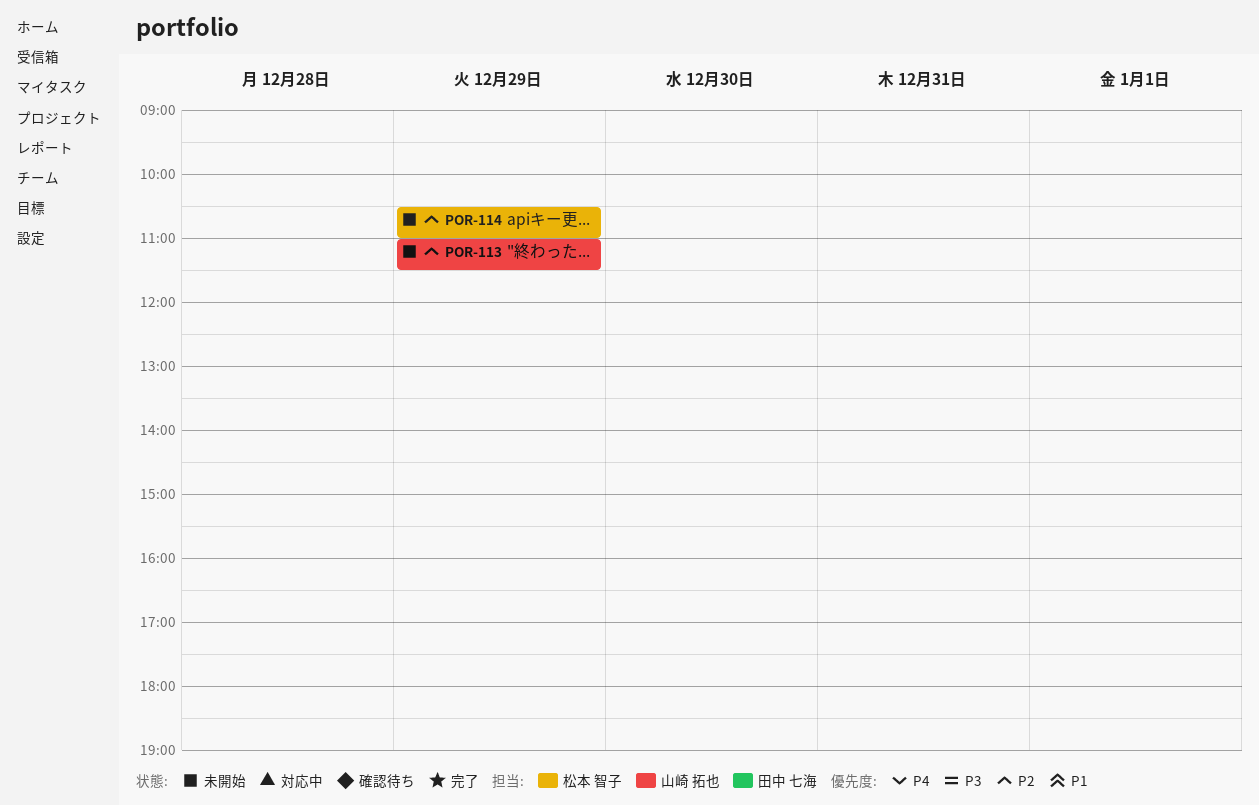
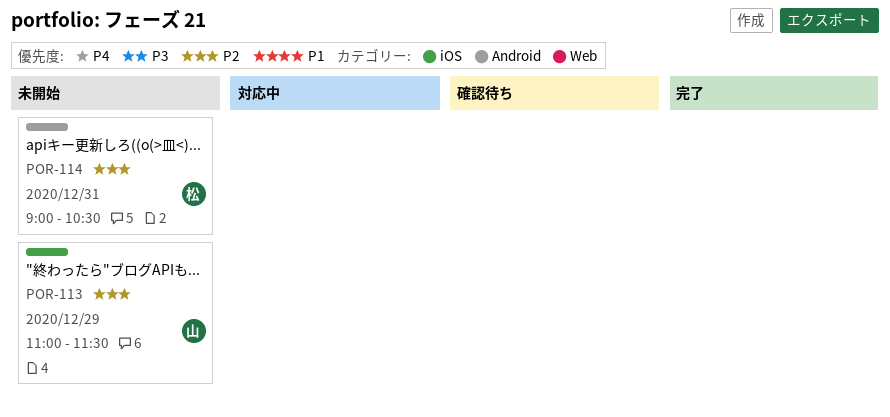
POR-114, day: Dec 29 -> Dec 31
POR-114, begins: 10:30 -> 09:00
POR-114, ends: 11:00 -> 10:30

